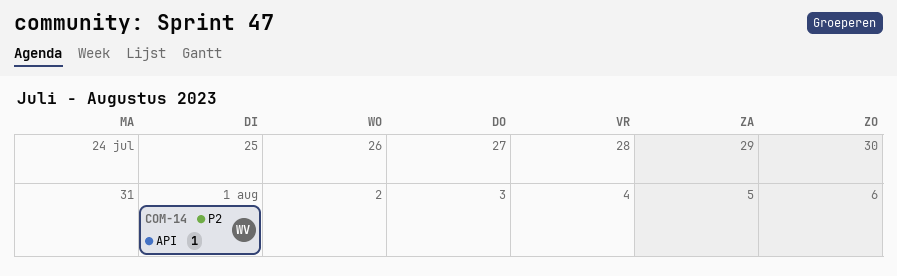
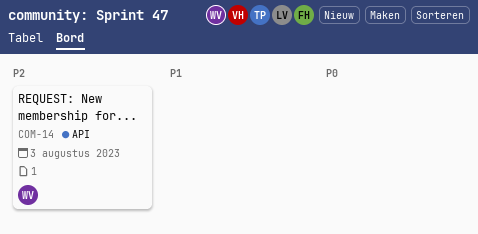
COM-14, due: Aug 1 -> Aug 3

